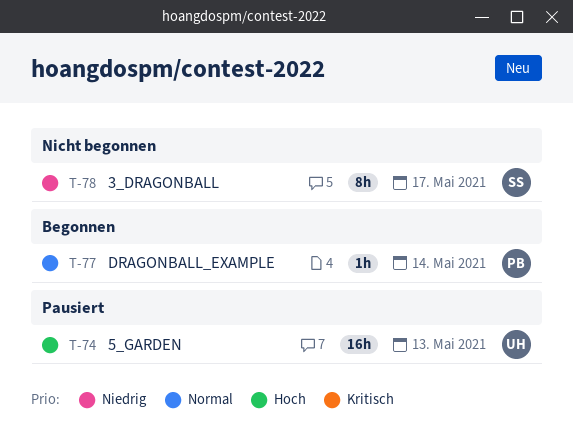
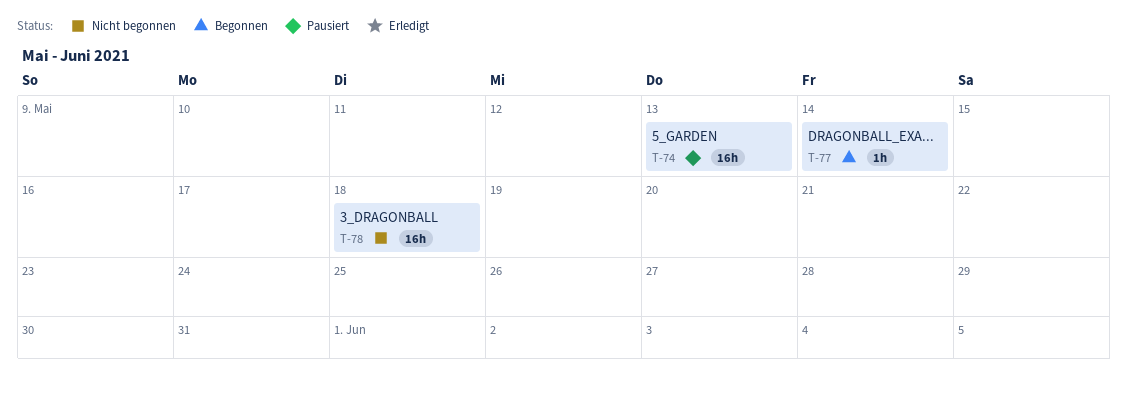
T-78, estimate: 8h -> 16h
T-78, due: May 17 -> May 18

